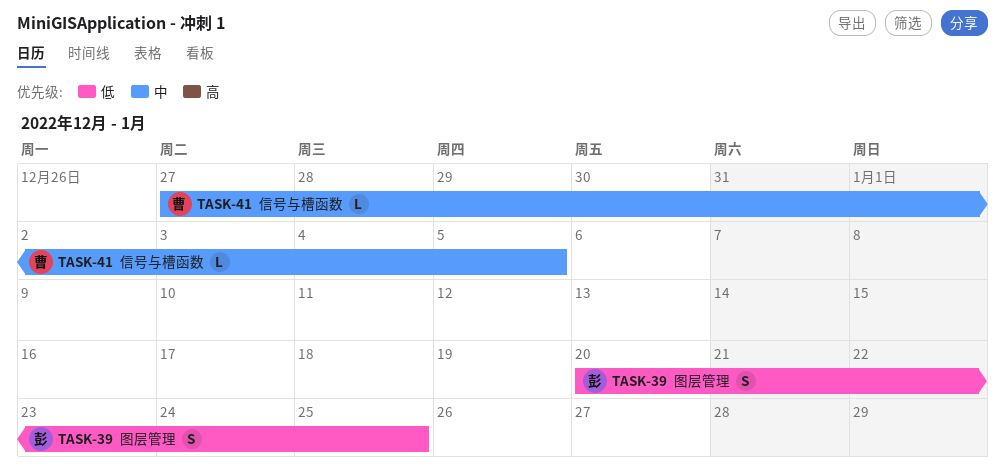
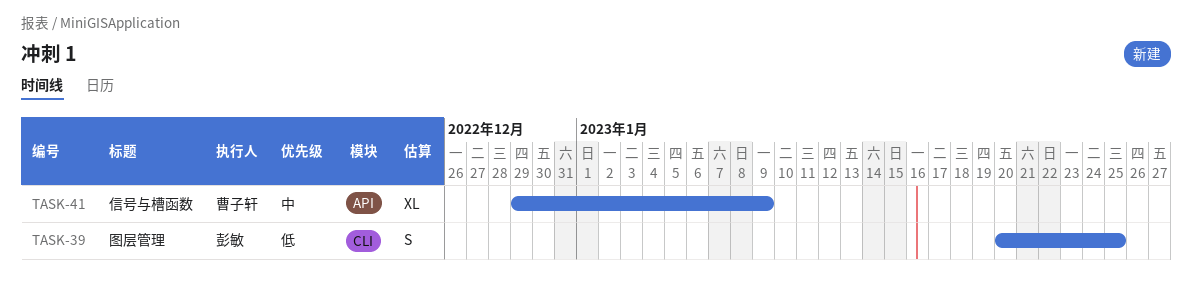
TASK-41, estimate: L -> XL
TASK-41, start: Dec 27 -> Dec 29
TASK-41, due: Jan 5 -> Jan 9

